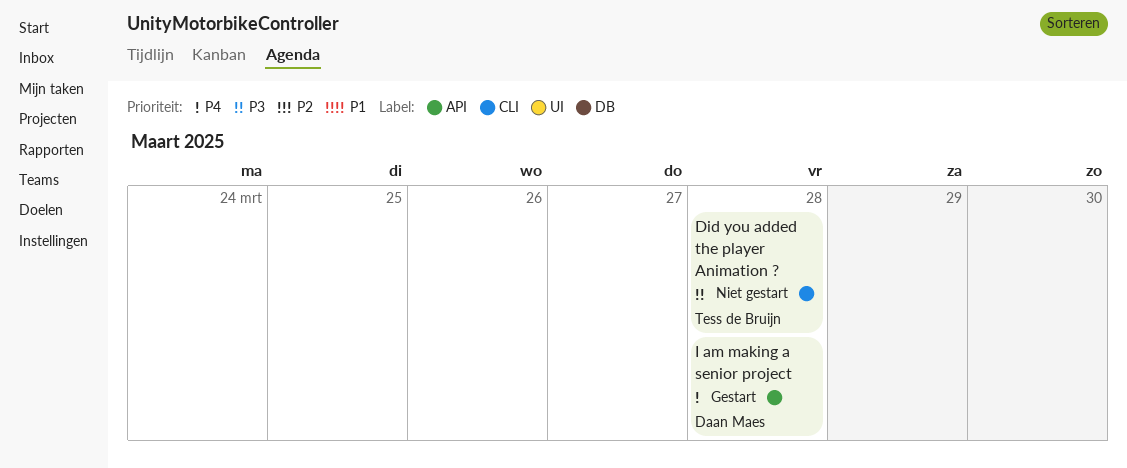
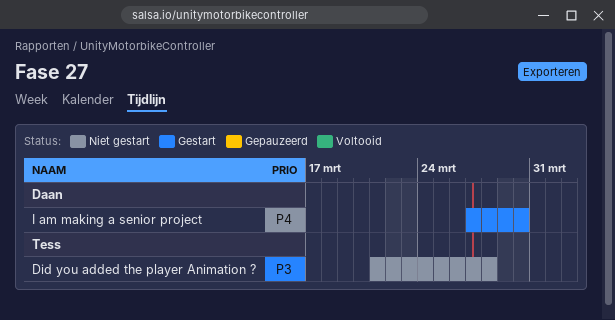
I am making a senior project, due: Mar 28 -> Mar 30

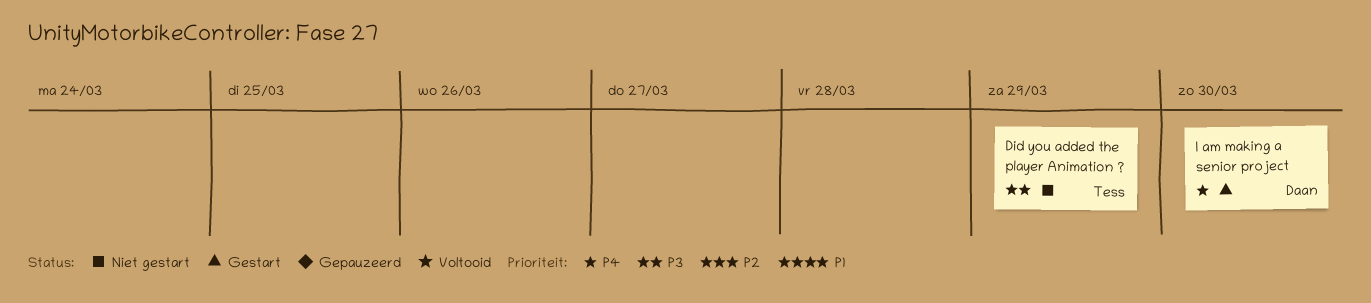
Did you added the player Animation ?, due: Mar 28 -> Mar 29

